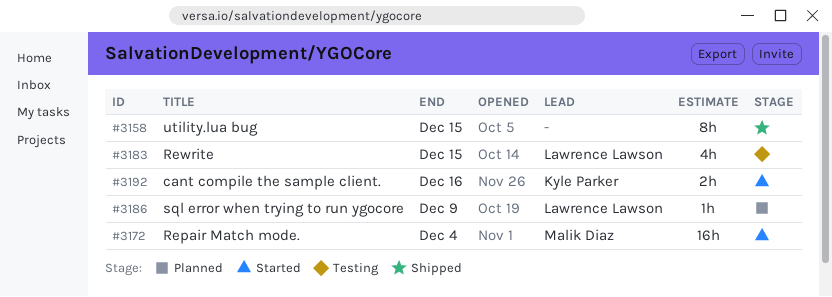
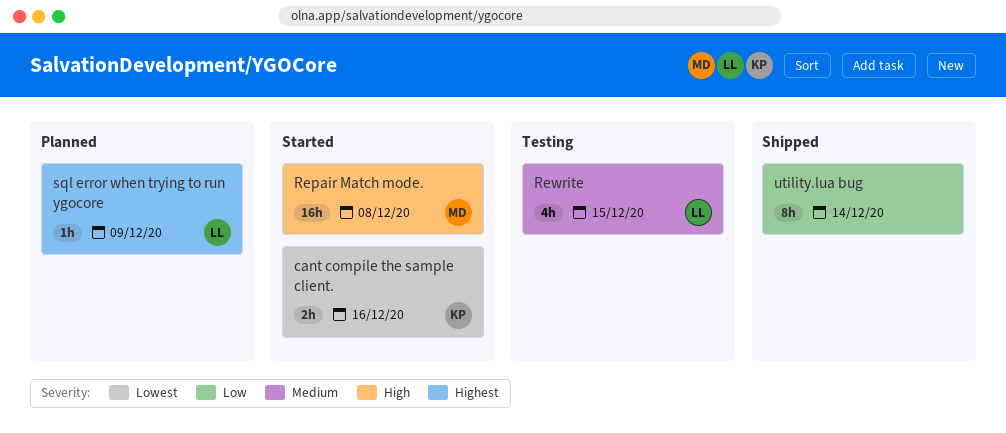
Repair Match mode., due: Dec 4 -> Dec 8
utility.lua bug, due: Dec 15 -> Dec 14

